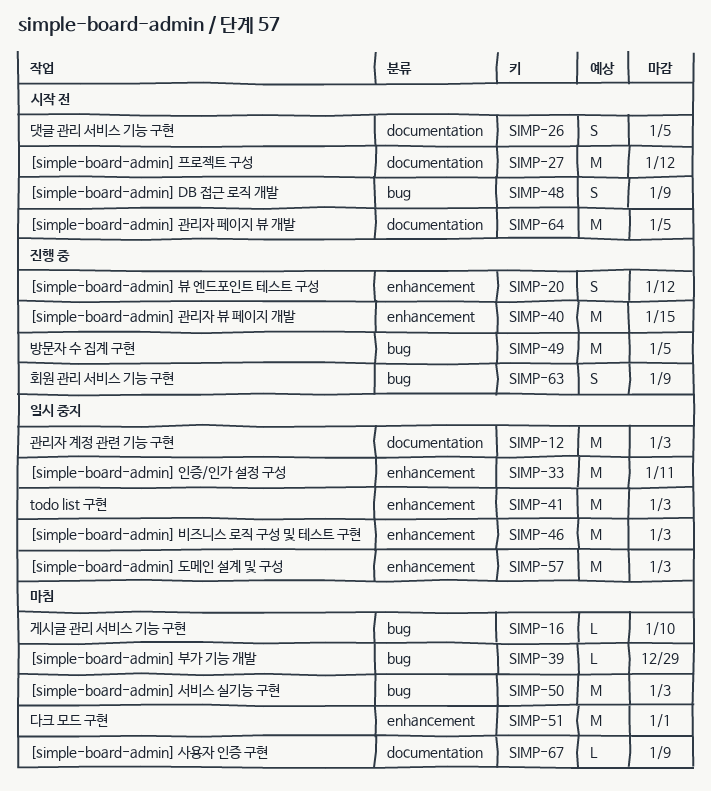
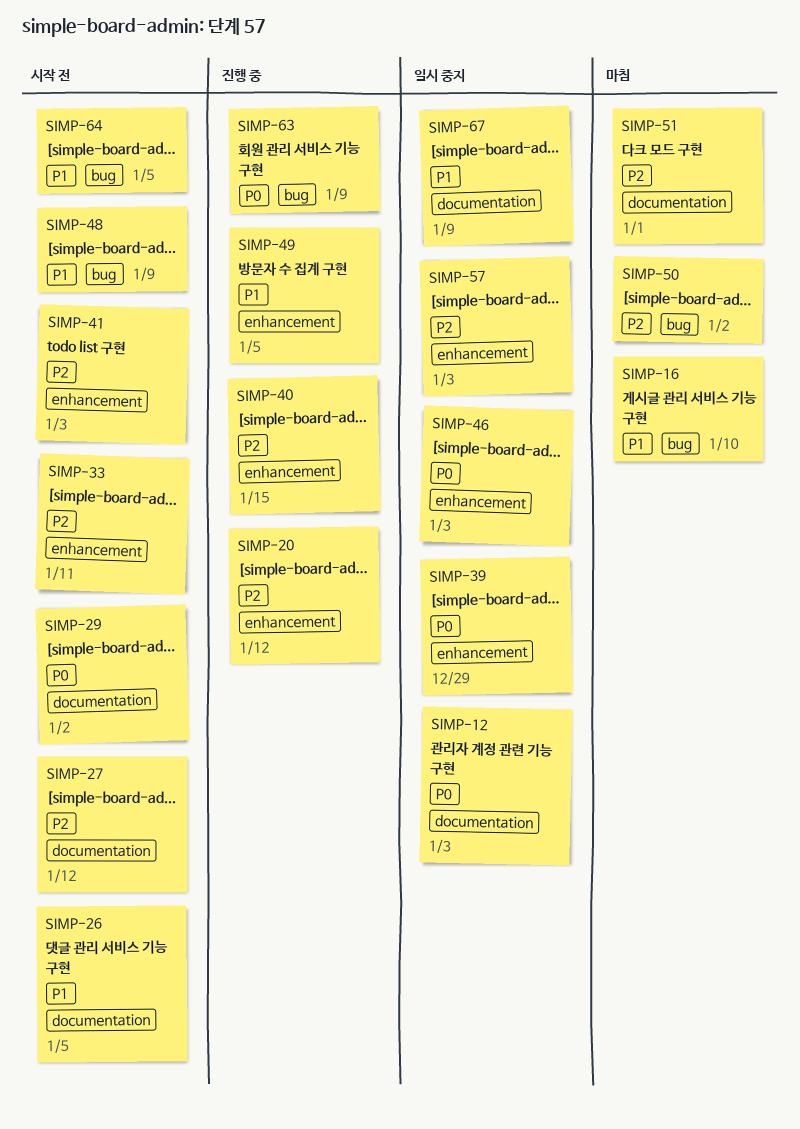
SIMP-29: none -> present
SIMP-33, status: 일시 중지 -> 시작 전
SIMP-39, status: 마침 -> 일시 중지
SIMP-39, label: bug -> enhancement
SIMP-41, status: 일시 중지 -> 시작 전
SIMP-49, label: bug -> enhancement
SIMP-50, due: Jan 3 -> Jan 2
SIMP-51, label: enhancement -> documentation
SIMP-64, label: documentation -> bug
SIMP-67, status: 마침 -> 일시 중지

